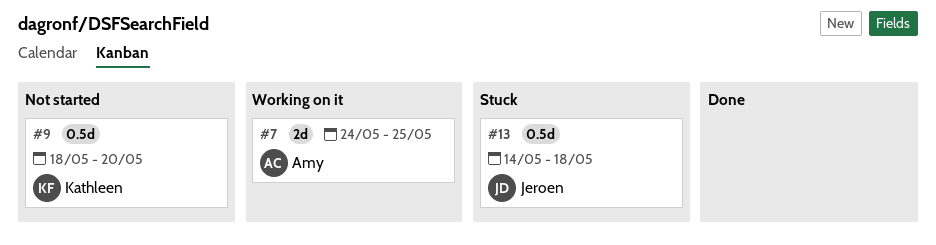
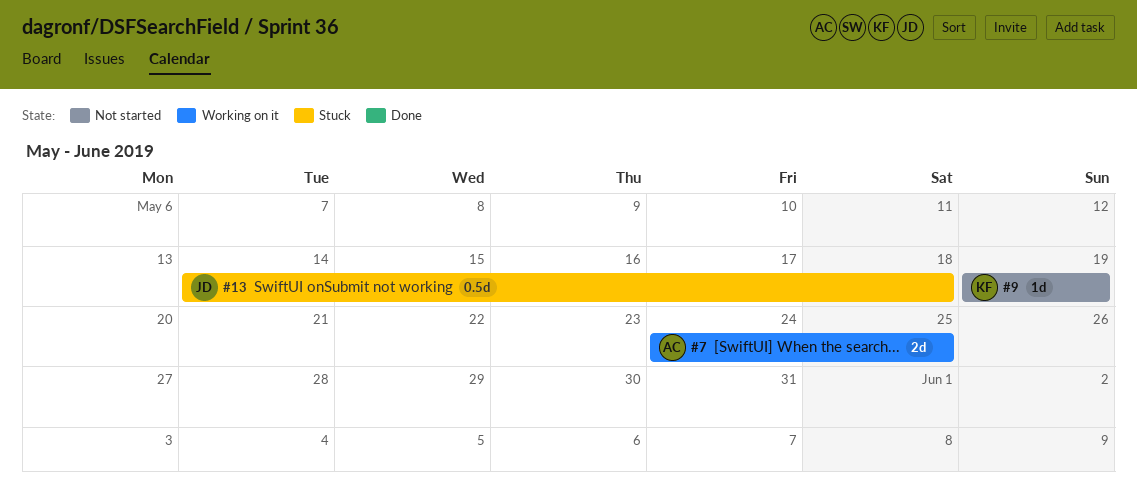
#9, estimate: 0.5d -> 1d
#9, start: May 18 -> May 19
#9, due: May 20 -> May 19

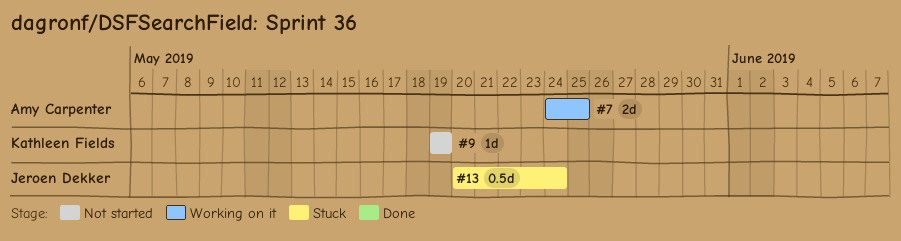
#13, start: May 14 -> May 20
#13, due: May 18 -> May 24

